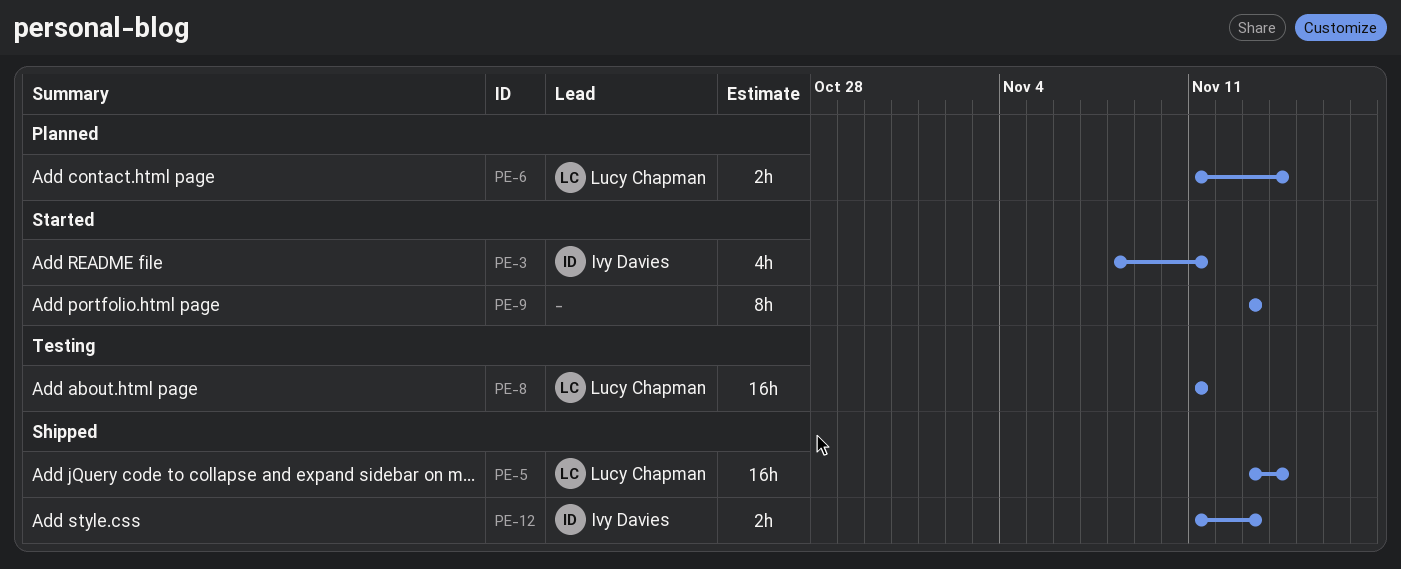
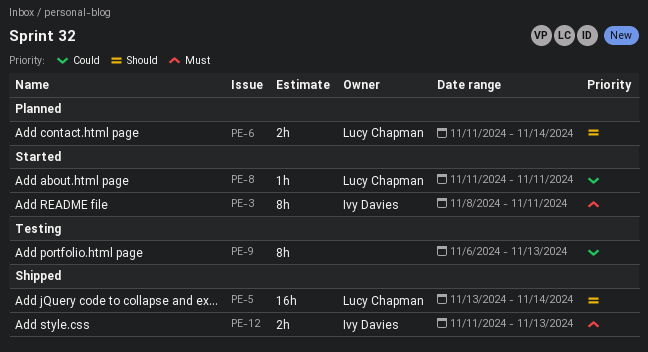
PE-3, estimate: 4h -> 8h
PE-8, status: Testing -> Started
PE-8, estimate: 16h -> 1h
PE-9, status: Started -> Testing
PE-9, start: Nov 13 -> Nov 6

